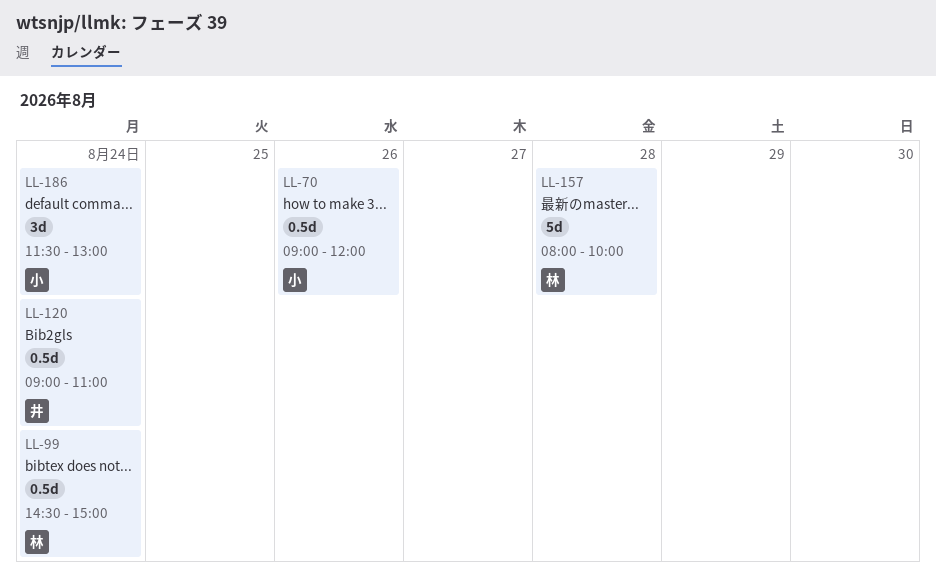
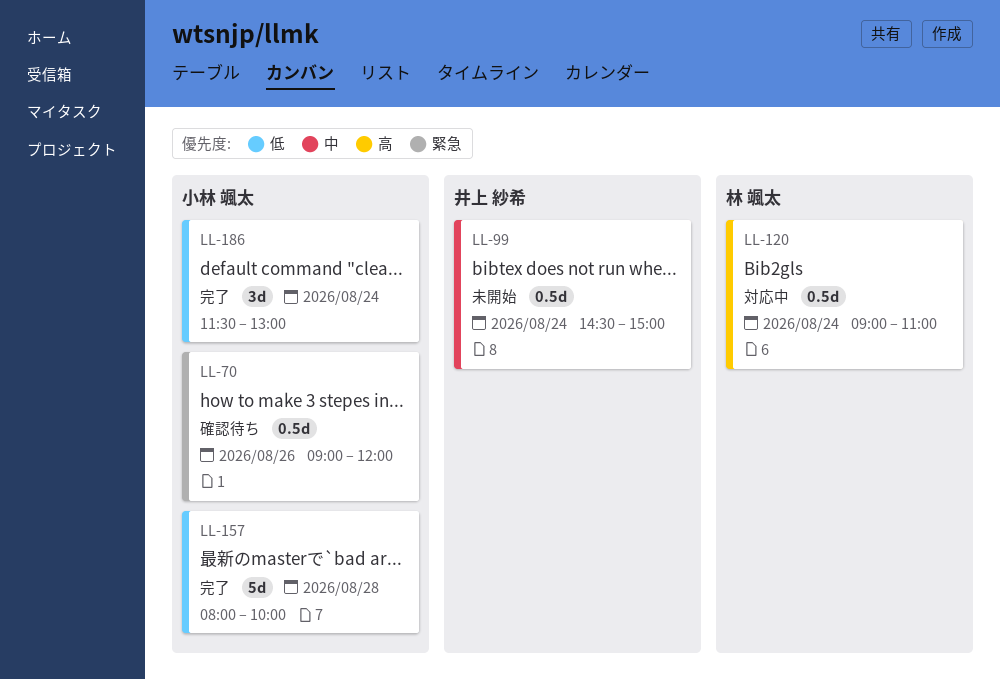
LL-99, owner: 林 颯太 -> 井上 紗希
LL-120, owner: 井上 紗希 -> 林 颯太
LL-157, owner: 林 颯太 -> 小林 颯太

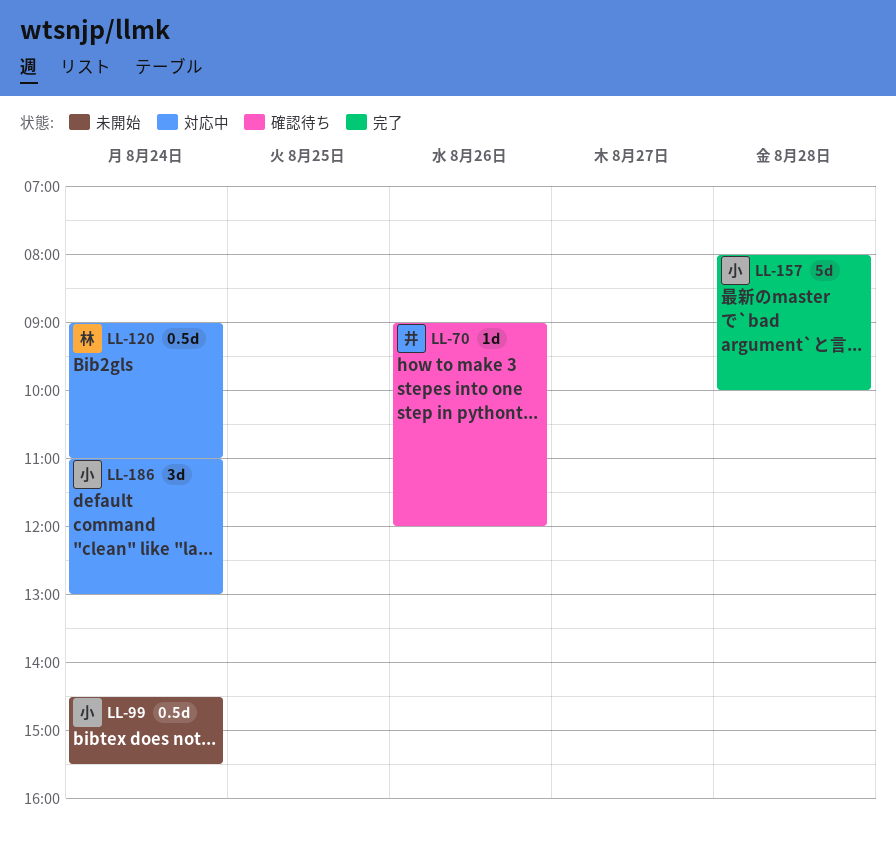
LL-70, owner: 小林 颯太 -> 井上 紗希
LL-70, estimate: 0.5d -> 1d
LL-99, owner: 井上 紗希 -> 小林 颯太
LL-99, ends: 15:00 -> 15:30
LL-186, status: 完了 -> 対応中
LL-186, begins: 11:30 -> 11:00

